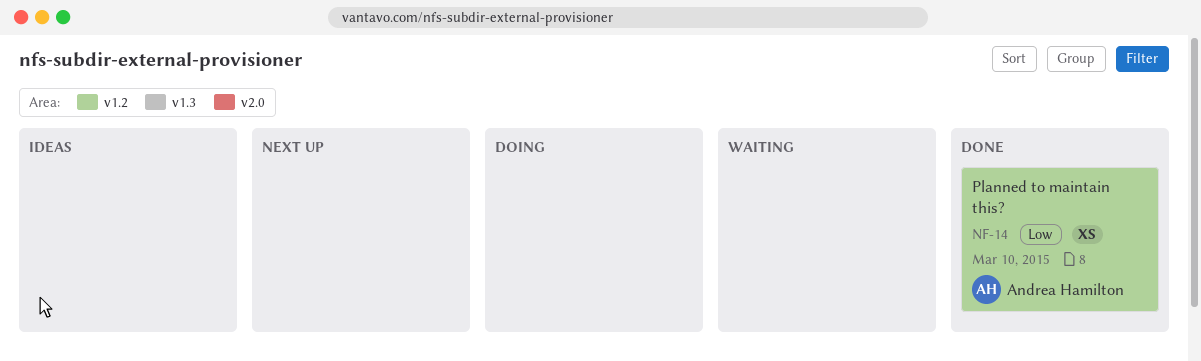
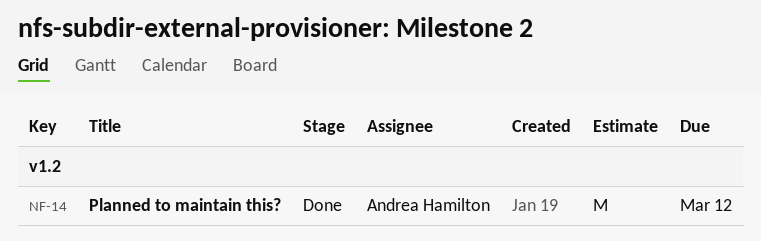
NF-14, estimate: XS -> M
NF-14, due: Mar 10 -> Mar 12

